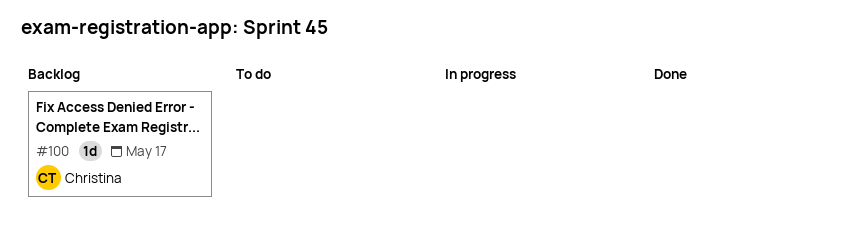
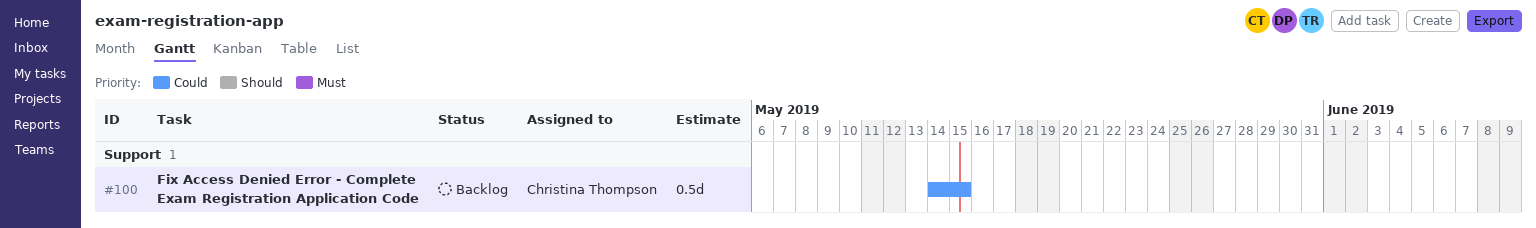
#100, estimate: 1d -> 0.5d
#100, due: May 17 -> May 15

